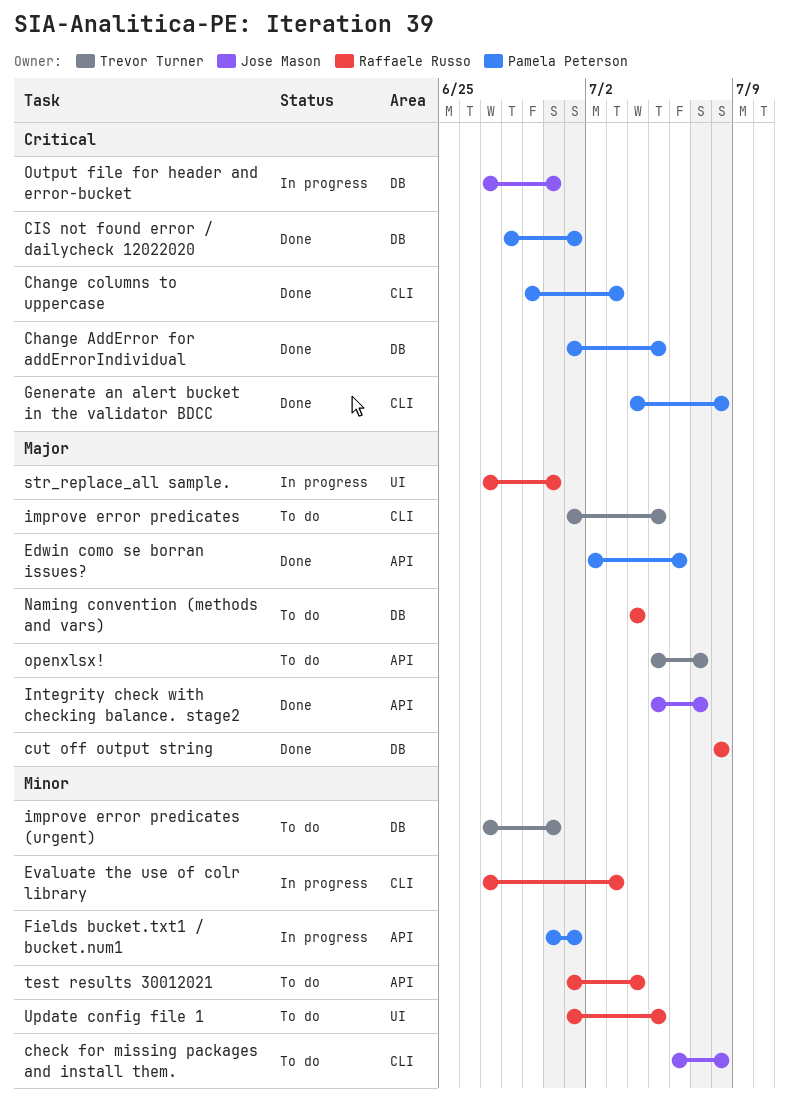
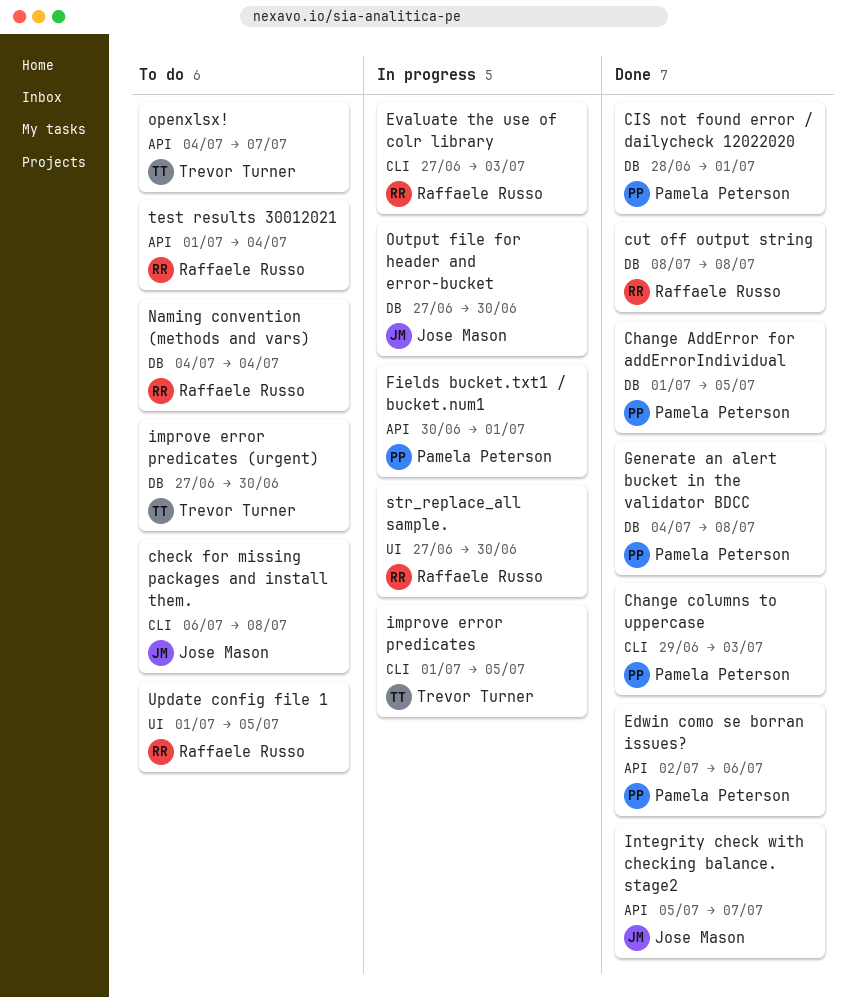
Generate an alert bucket in the validator BDCC, label: CLI -> DB
improve error predicates, status: To do -> In progress
openxlsx!, start: Jul 5 -> Jul 4

